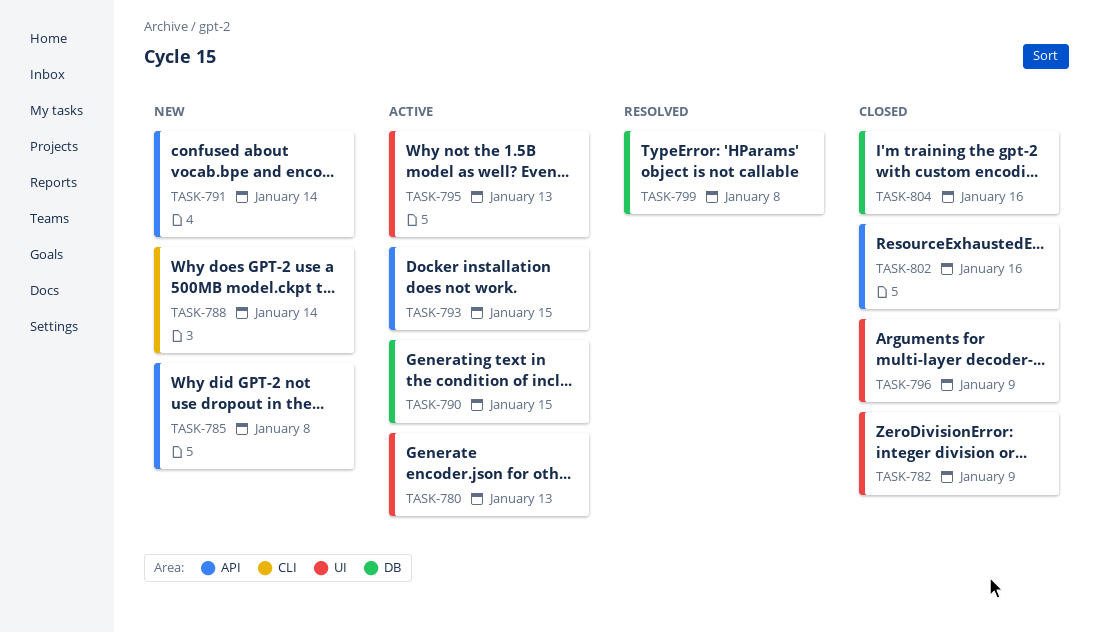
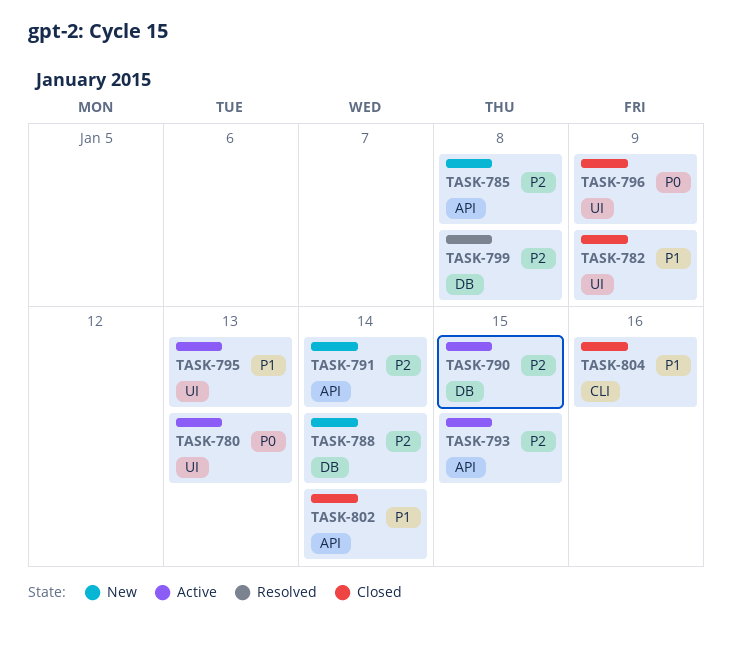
TASK-788, label: CLI -> DB
TASK-802, due: Jan 16 -> Jan 14
TASK-804, label: DB -> CLI

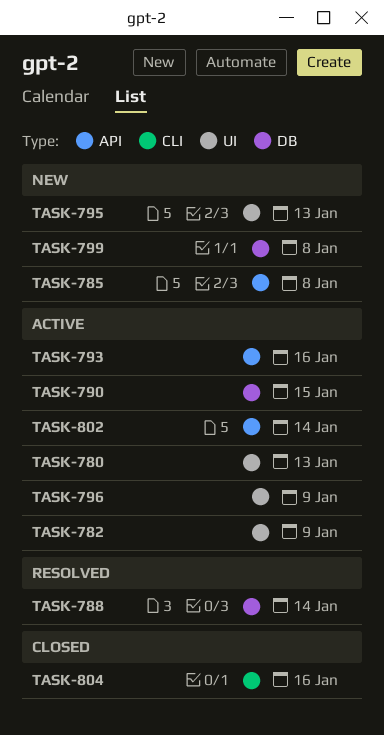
TASK-782, status: Closed -> Active
TASK-788, status: New -> Resolved
TASK-791: present -> none
TASK-793, due: Jan 15 -> Jan 16
TASK-795, status: Active -> New
TASK-796, status: Closed -> Active
TASK-799, status: Resolved -> New
TASK-802, status: Closed -> Active

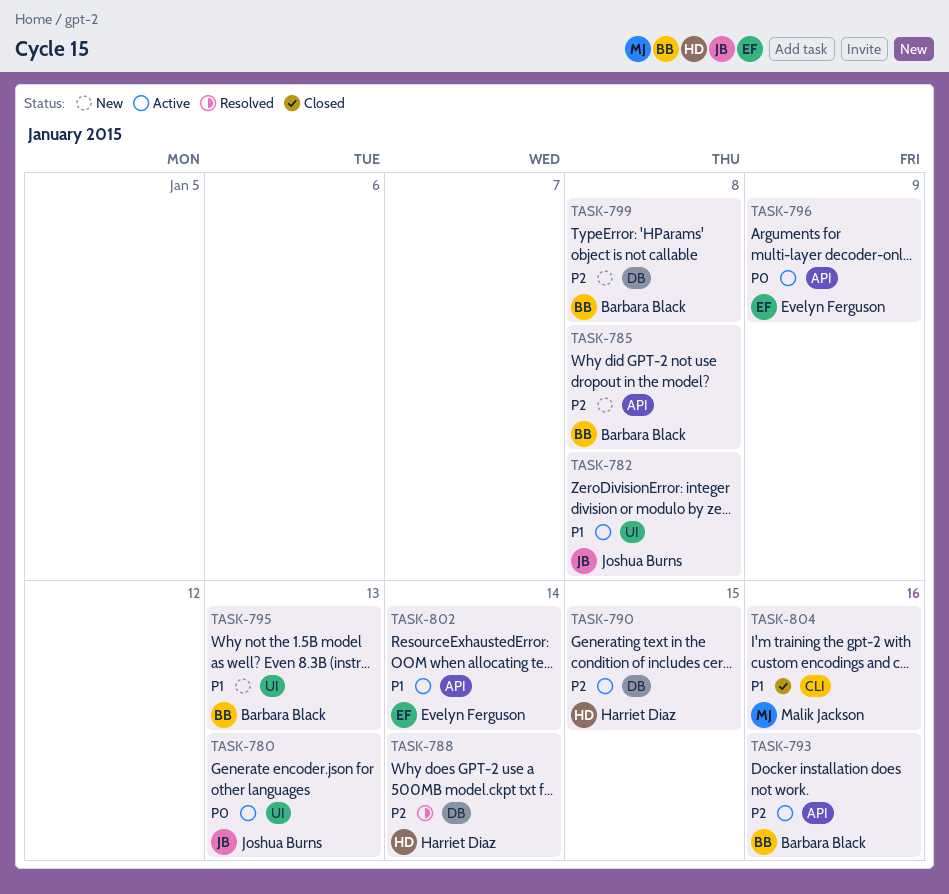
TASK-782, due: Jan 9 -> Jan 8
TASK-796, label: UI -> API

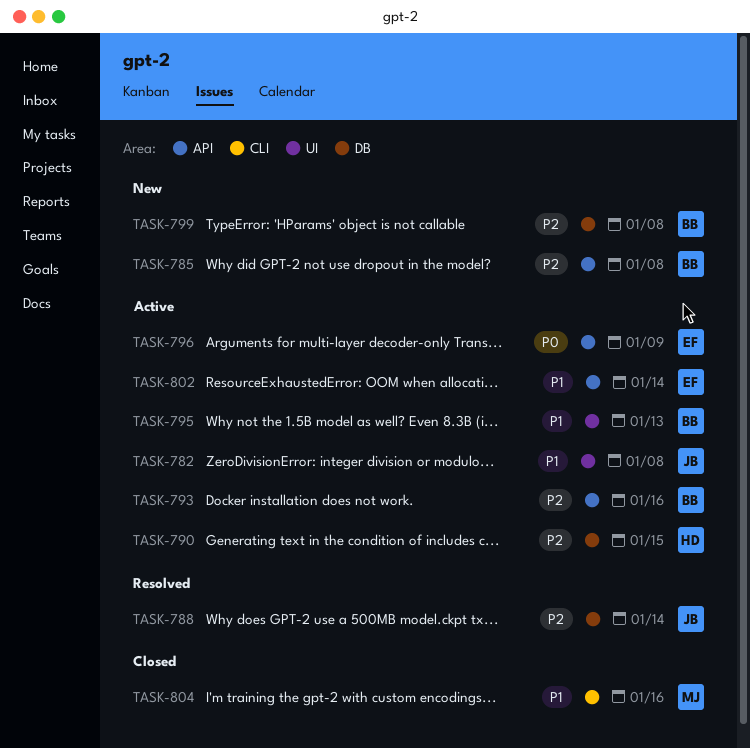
TASK-780: present -> none
TASK-788, owner: Harriet Diaz -> Joshua Burns
TASK-795, status: New -> Active

